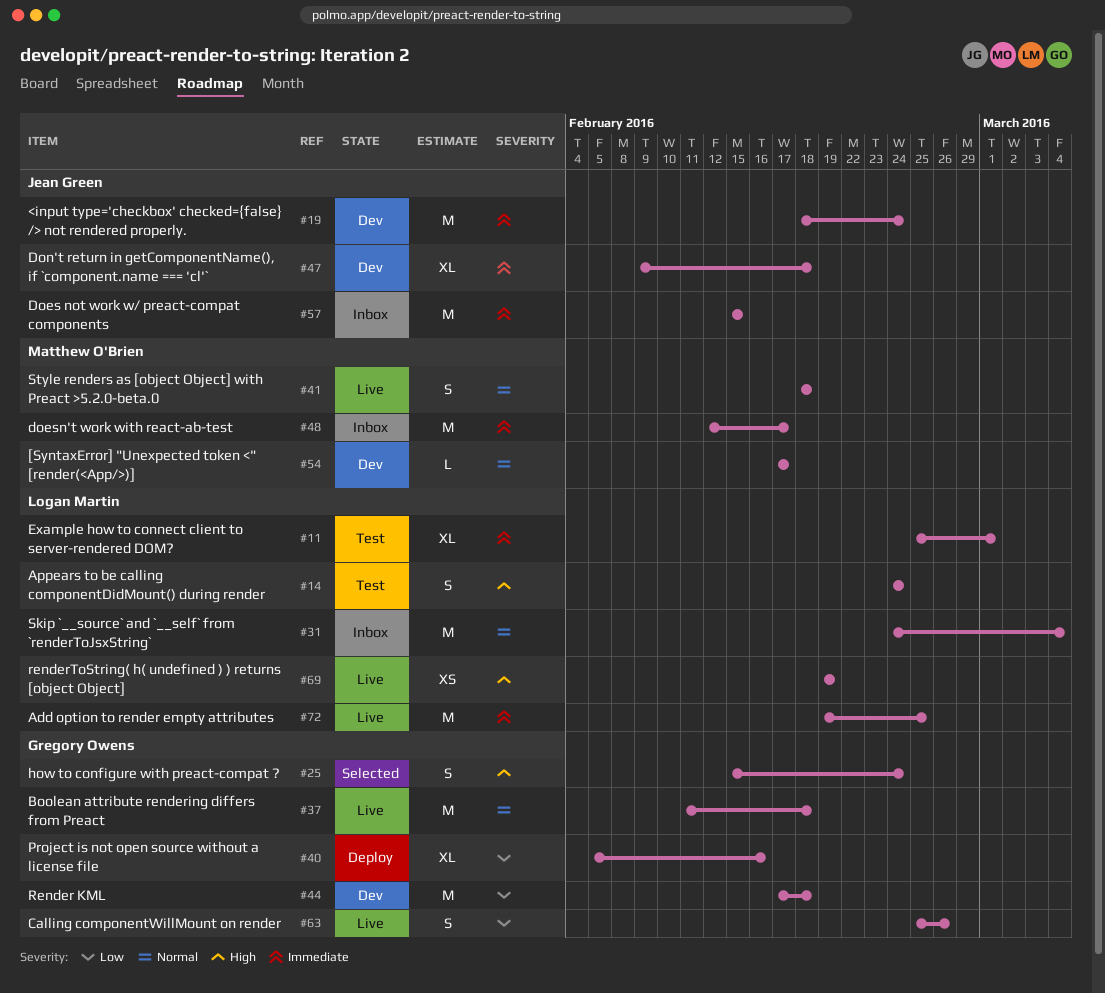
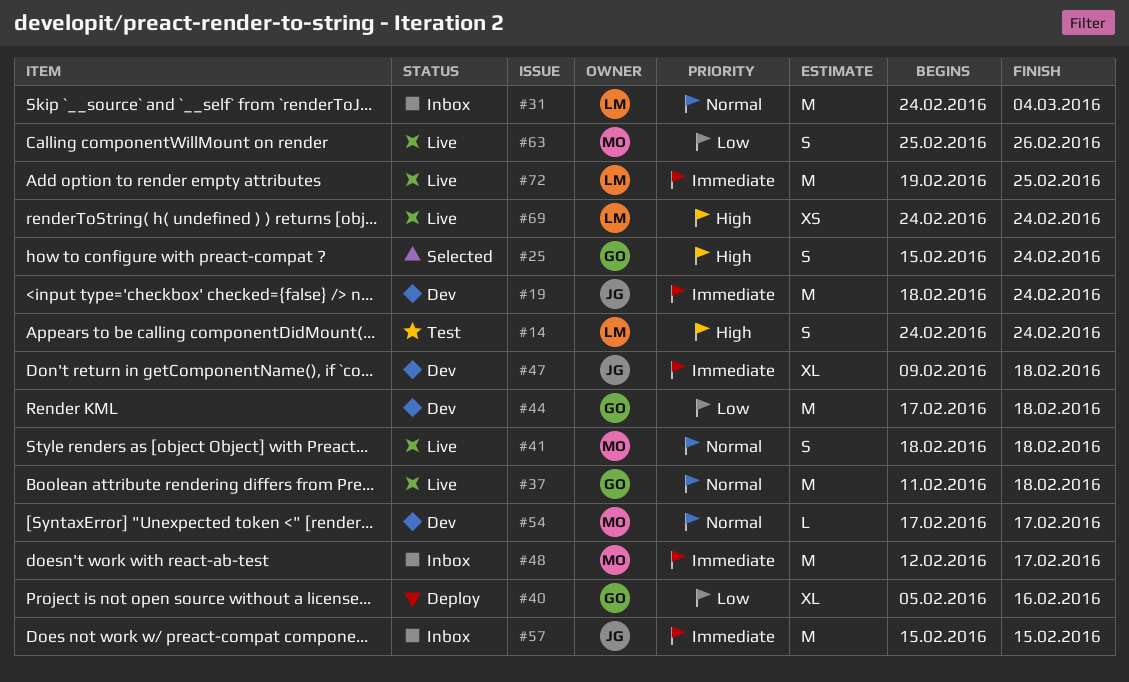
#11: present -> none
#63, owner: Gregory Owens -> Matthew O'Brien
#69, start: Feb 19 -> Feb 24
#69, due: Feb 19 -> Feb 24

